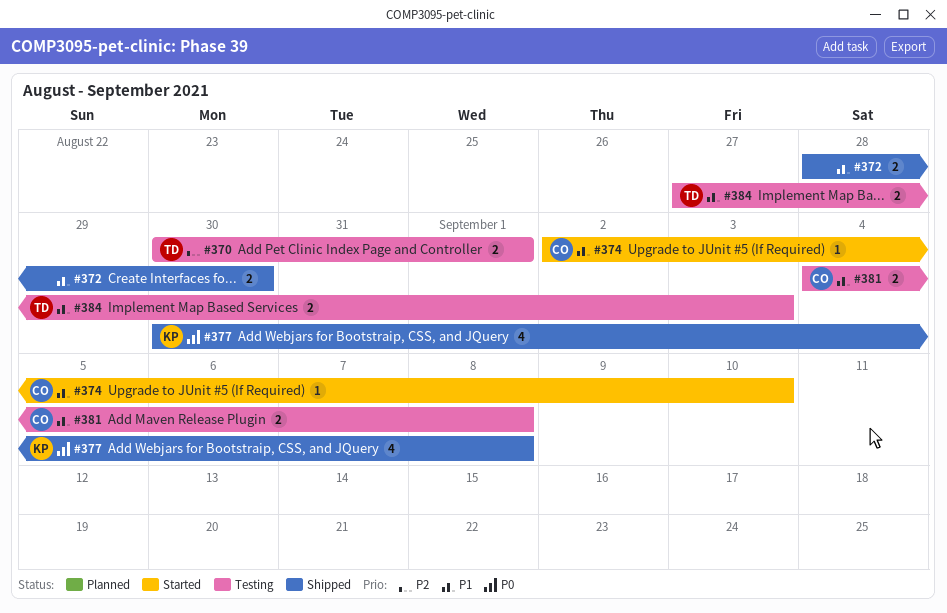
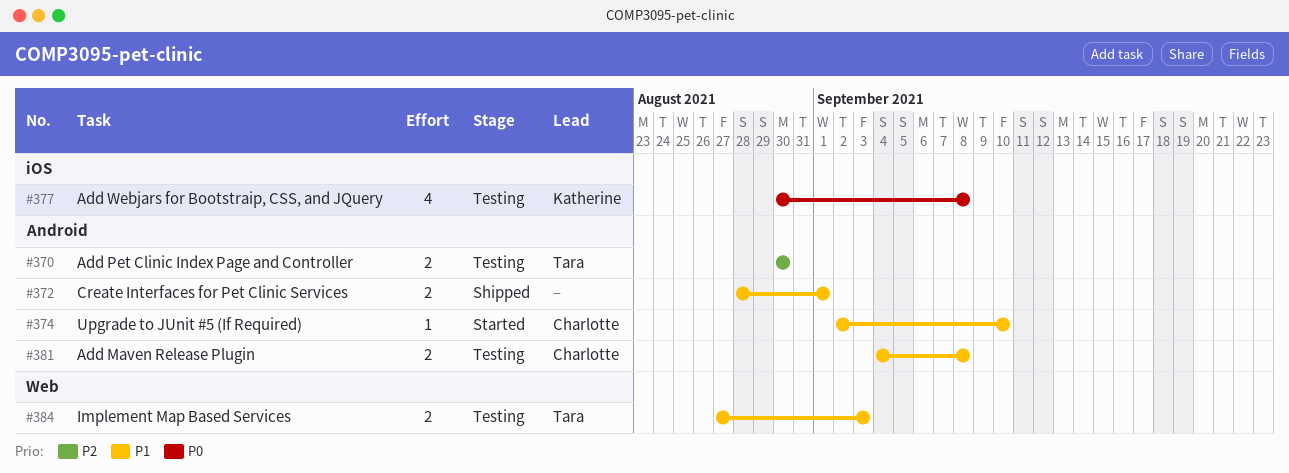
#370, due: Sep 1 -> Aug 30
#372, due: Aug 30 -> Sep 1
#377, status: Shipped -> Testing

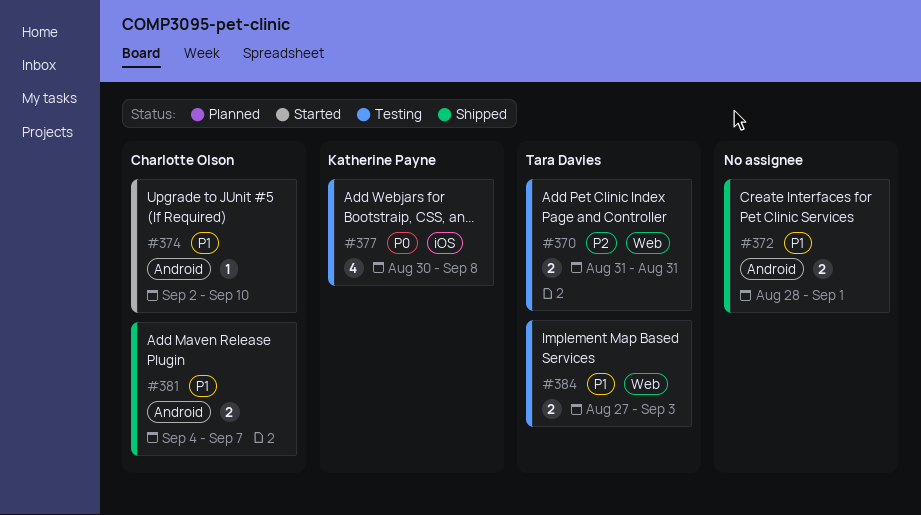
#370, label: Android -> Web
#370, start: Aug 30 -> Aug 31
#370, due: Aug 30 -> Aug 31
#381, status: Testing -> Shipped
#381, due: Sep 8 -> Sep 7

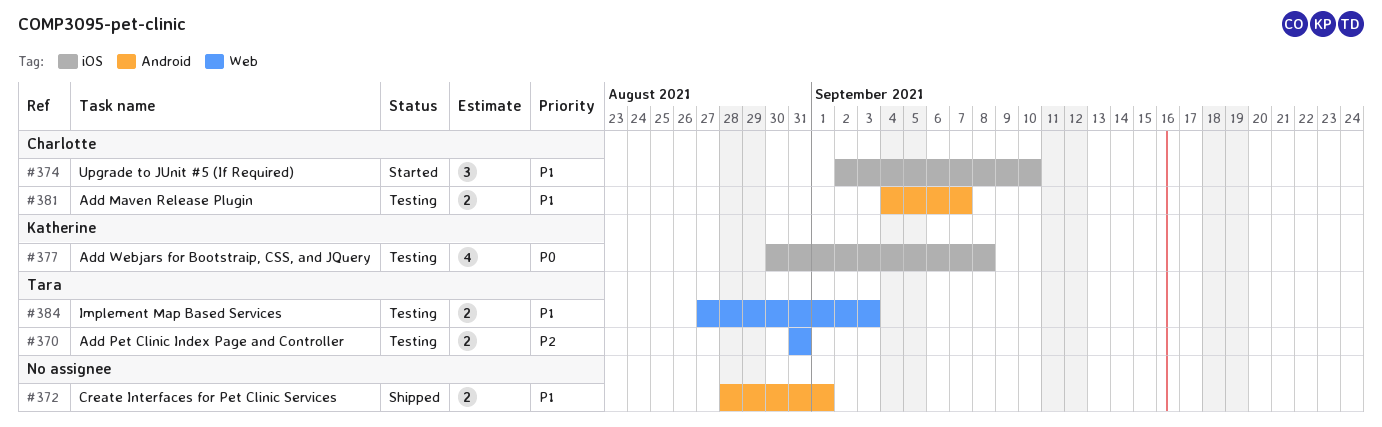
#374, label: Android -> iOS
#374, estimate: 1 -> 3
#381, status: Shipped -> Testing

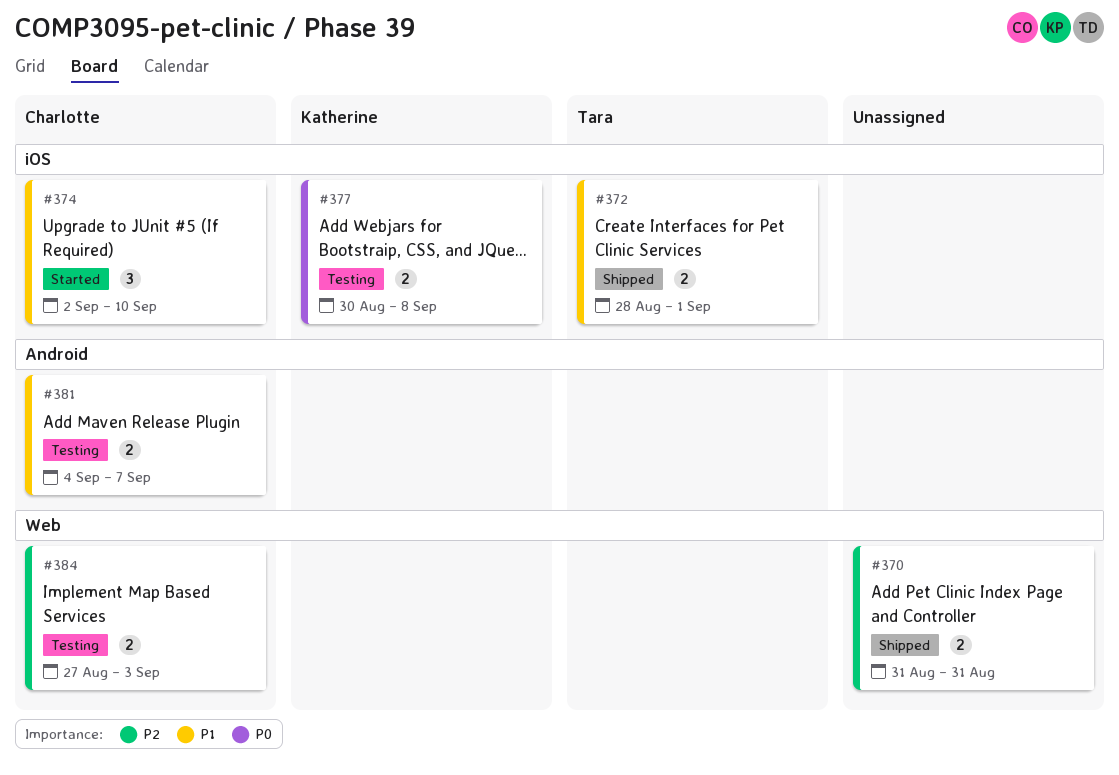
#370, status: Testing -> Shipped
#370, owner: Tara -> none
#372, owner: none -> Tara
#372, label: Android -> iOS
#377, estimate: 4 -> 2
#384, owner: Tara -> Charlotte
#384, priority: P1 -> P2

